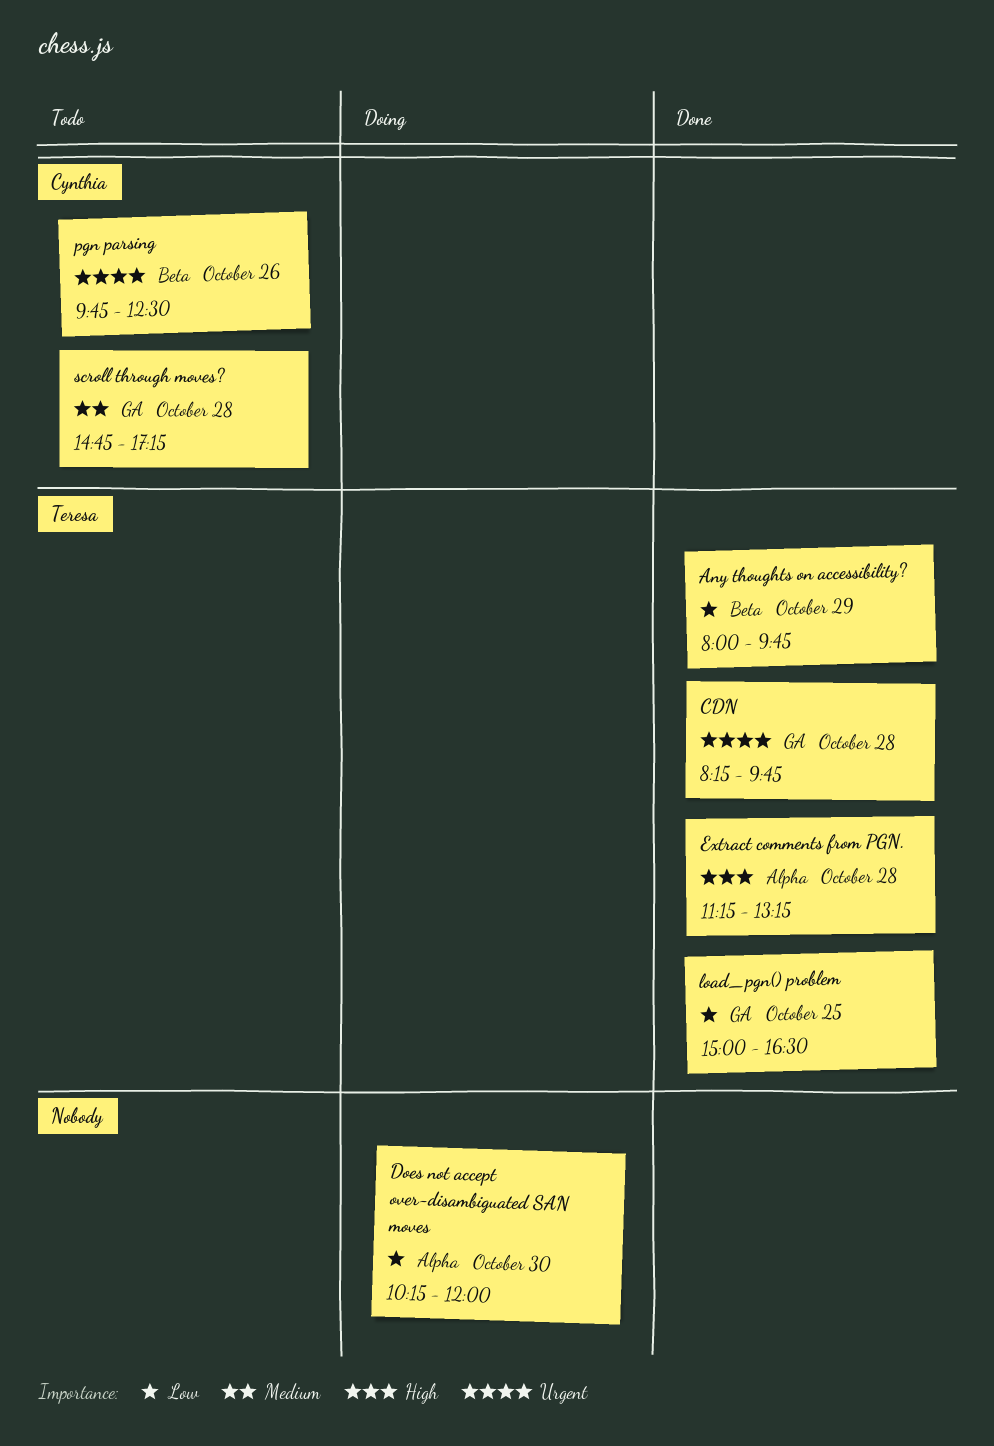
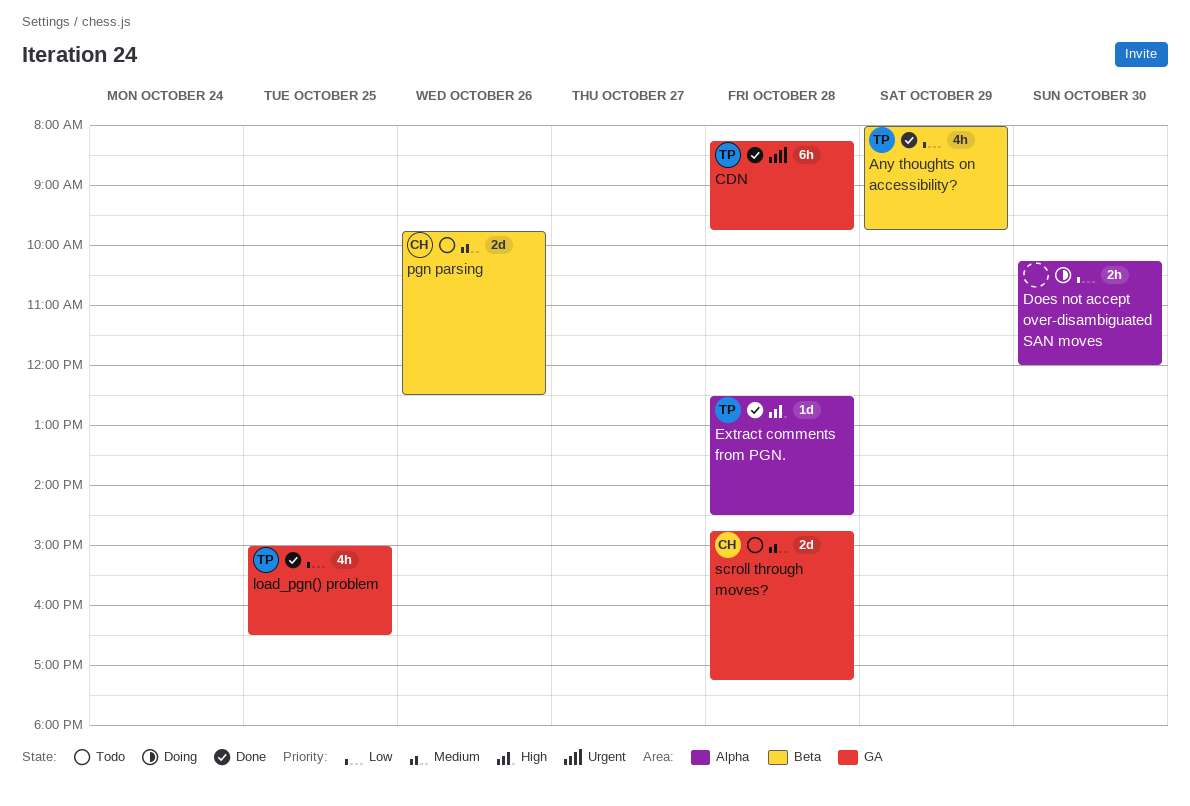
Extract comments from PGN., begins: 11:15 -> 12:30
Extract comments from PGN., ends: 13:15 -> 14:30
pgn parsing, priority: Urgent -> Medium

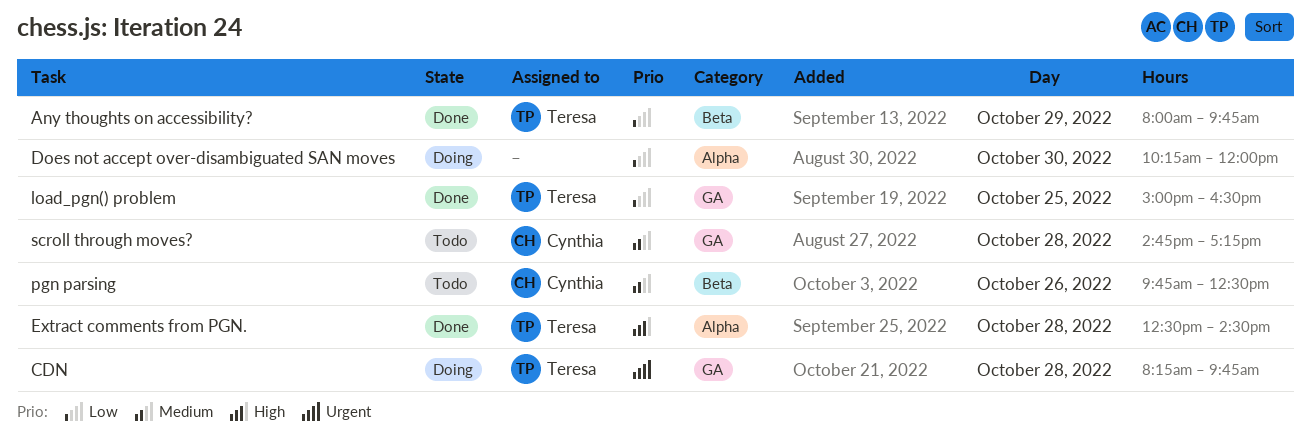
CDN, status: Done -> Doing

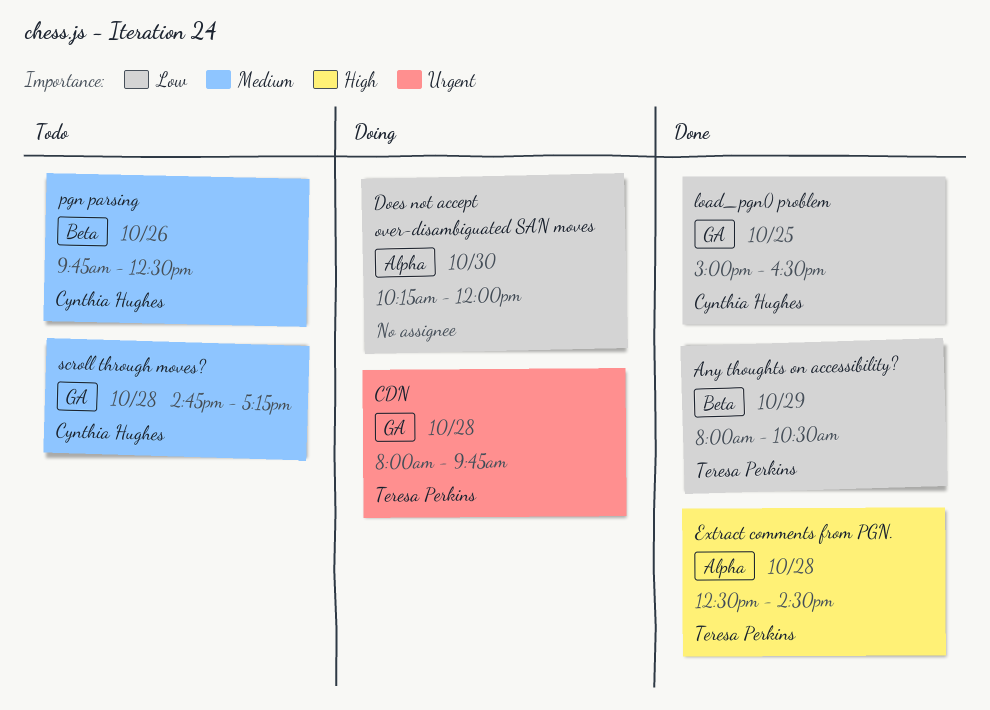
Any thoughts on accessibility?, ends: 09:45 -> 10:30
CDN, begins: 08:15 -> 08:00
load_pgn() problem, owner: Teresa Perkins -> Cynthia Hughes

